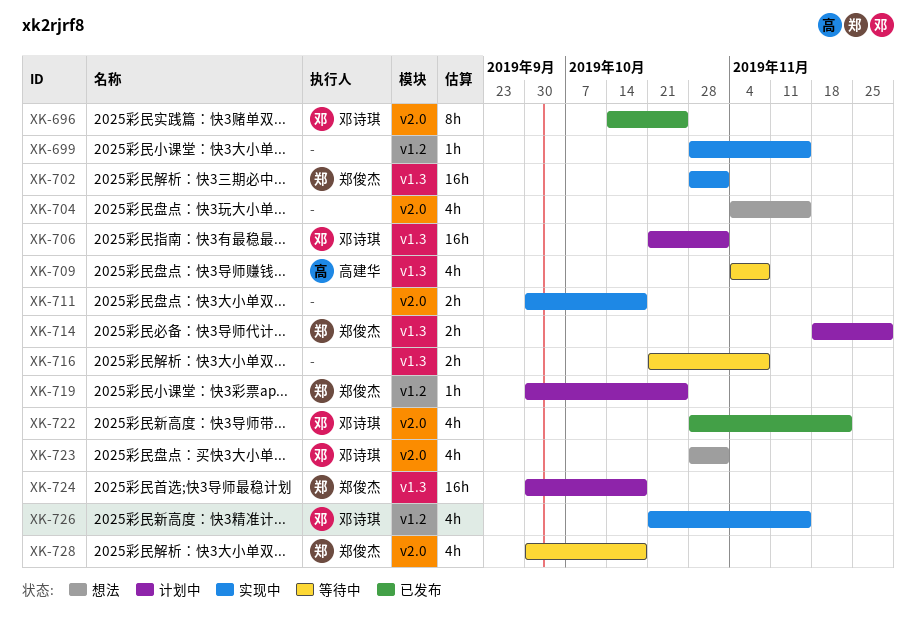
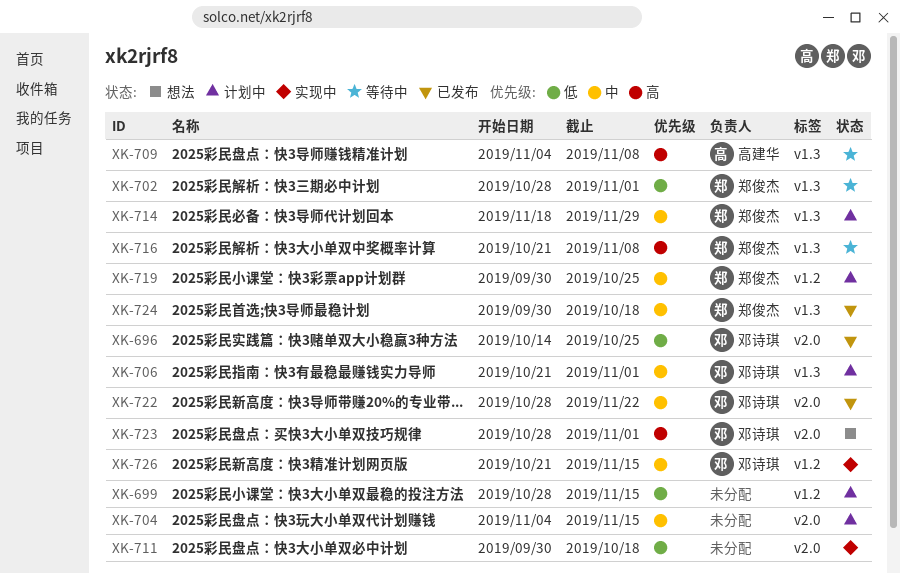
XK-699, status: 实现中 -> 计划中
XK-702, status: 实现中 -> 等待中
XK-704, status: 想法 -> 计划中
XK-716, owner: none -> 郑俊杰
XK-724, status: 计划中 -> 已发布
XK-728: present -> none

